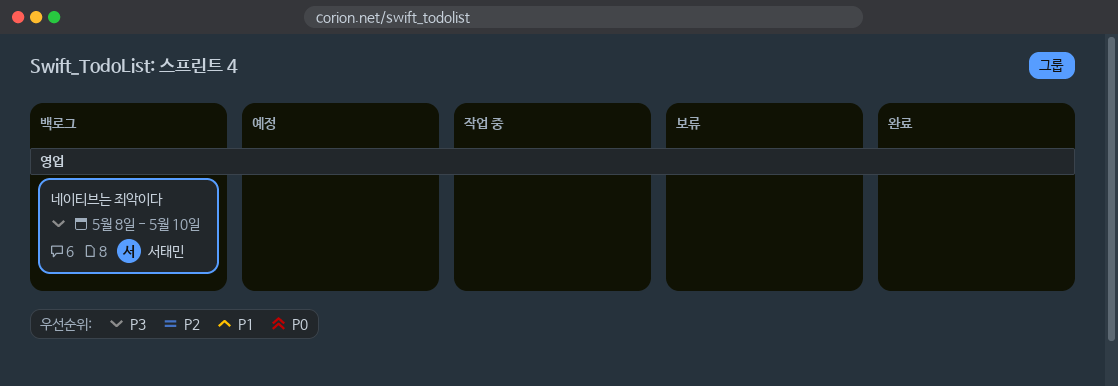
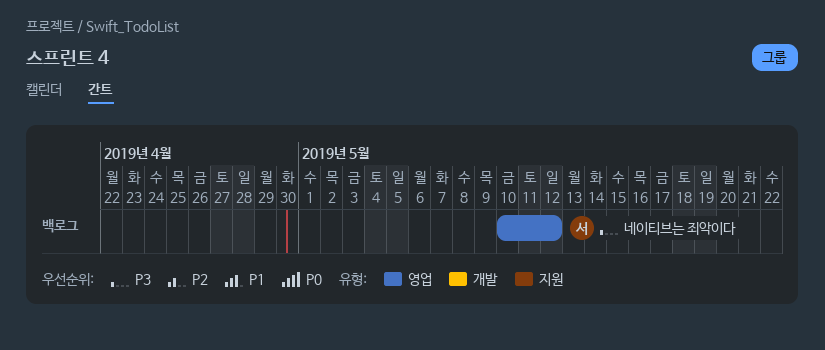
네이티브는 죄악이다, start: May 8 -> May 10
네이티브는 죄악이다, due: May 10 -> May 12

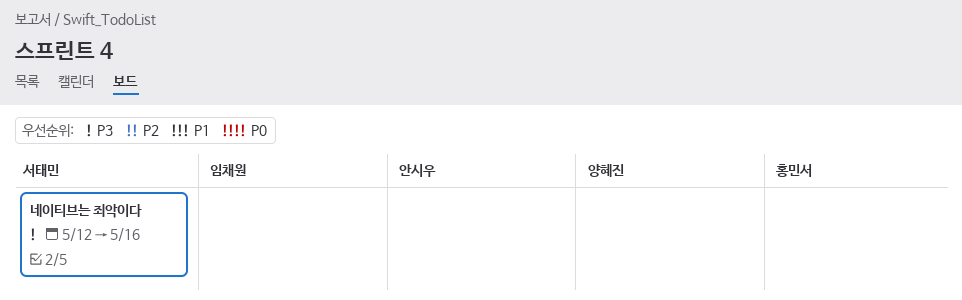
네이티브는 죄악이다, start: May 10 -> May 12
네이티브는 죄악이다, due: May 12 -> May 16

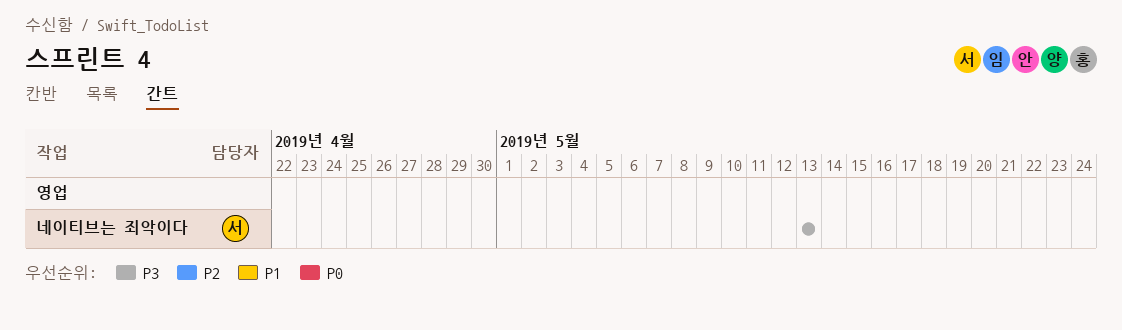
네이티브는 죄악이다, start: May 12 -> May 13
네이티브는 죄악이다, due: May 16 -> May 13

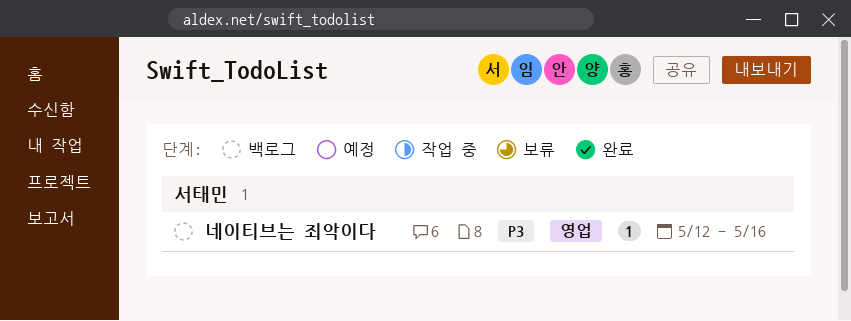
네이티브는 죄악이다, start: May 13 -> May 12
네이티브는 죄악이다, due: May 13 -> May 16

